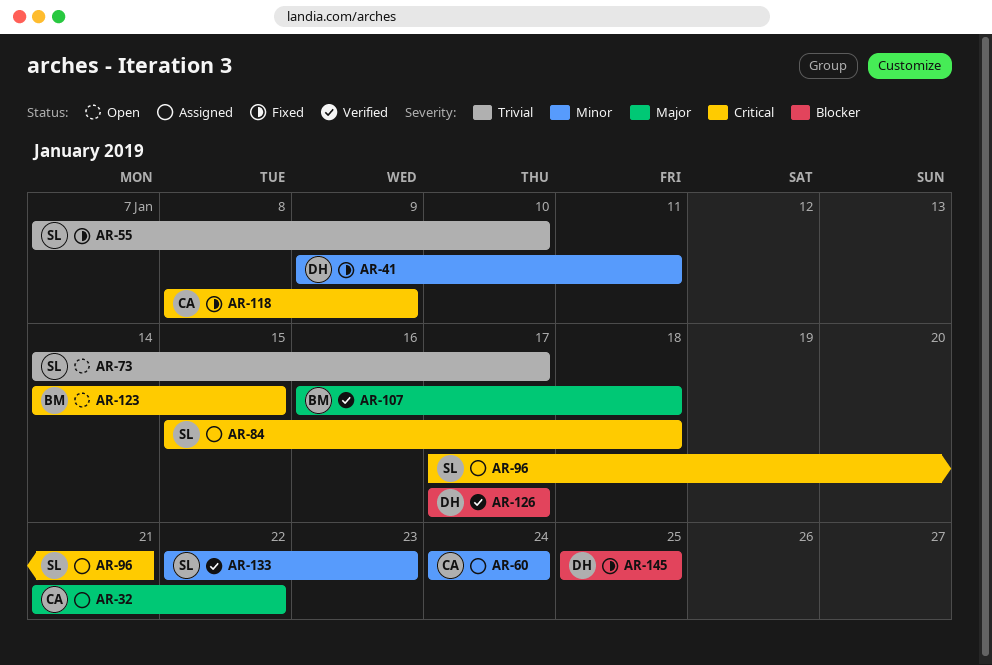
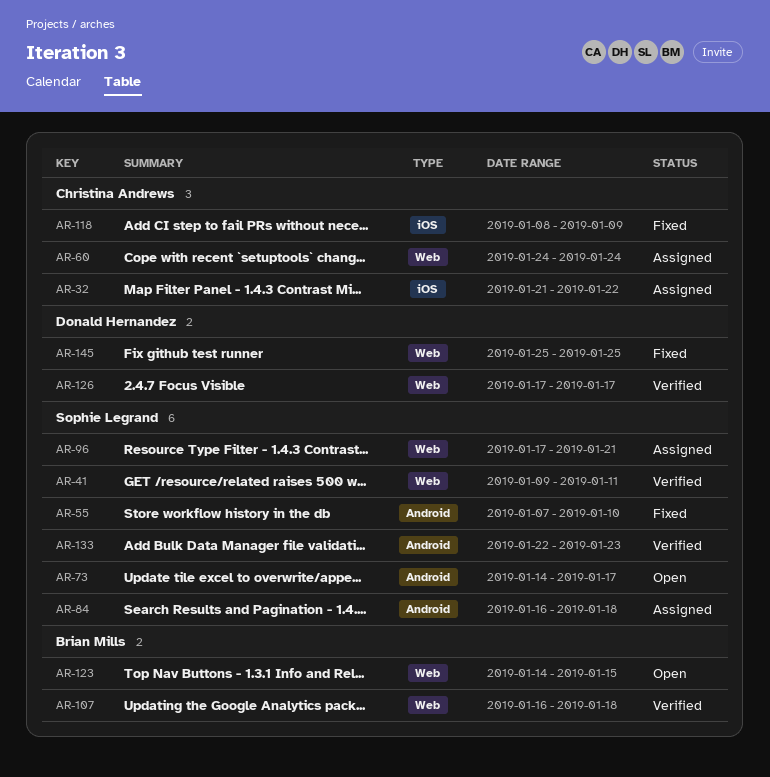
AR-41, status: Fixed -> Verified
AR-41, owner: Donald Hernandez -> Sophie Legrand
AR-84, start: Jan 15 -> Jan 16

